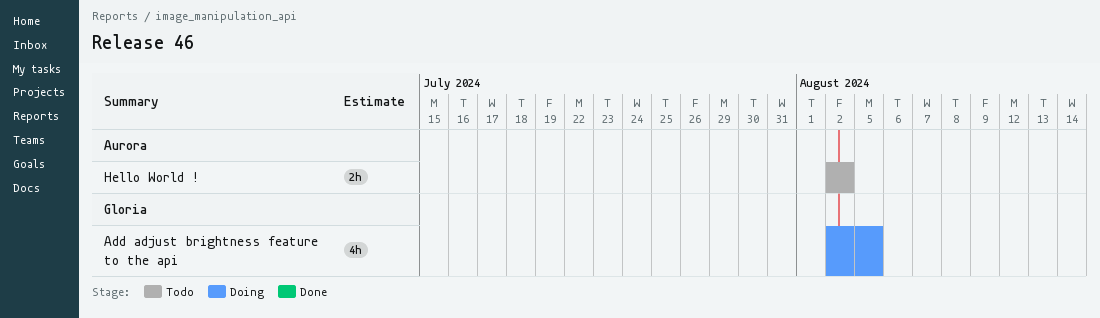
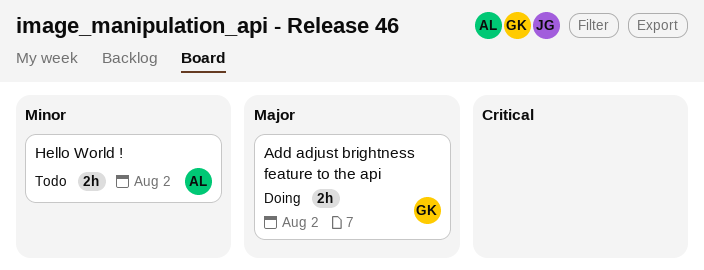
Add adjust brightness feature to the api, estimate: 4h -> 2h
Add adjust brightness feature to the api, due: Aug 5 -> Aug 2

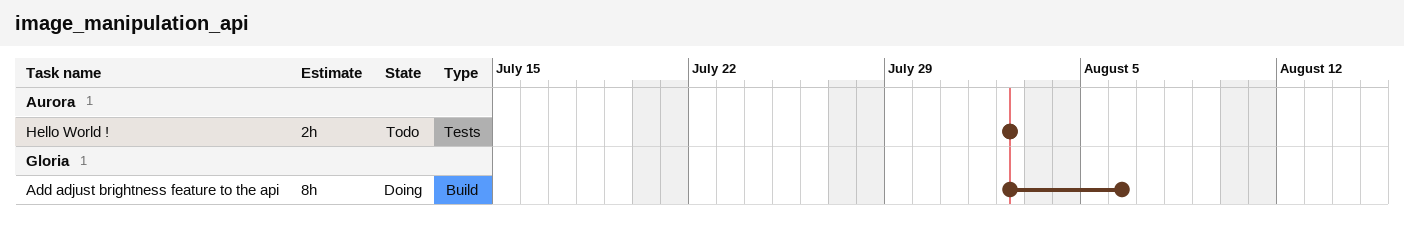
Add adjust brightness feature to the api, estimate: 2h -> 8h
Add adjust brightness feature to the api, due: Aug 2 -> Aug 6

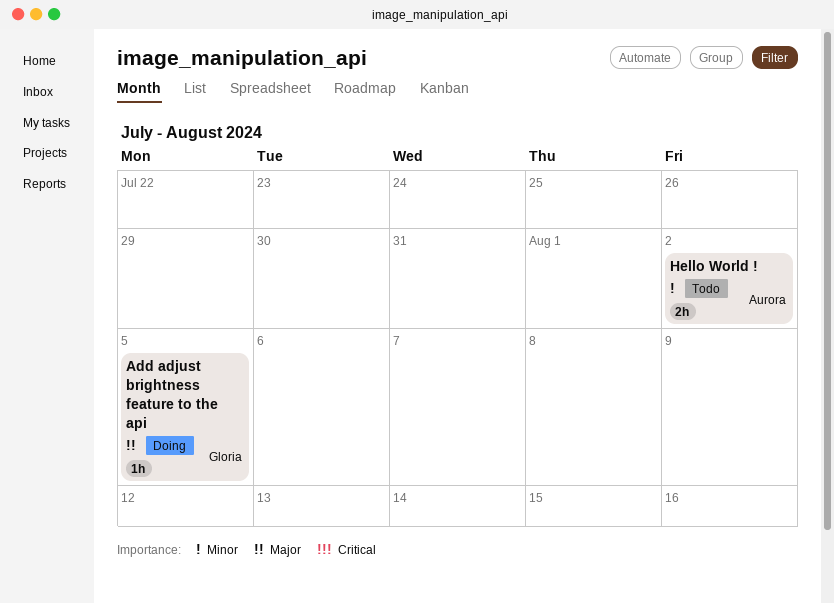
Add adjust brightness feature to the api, estimate: 8h -> 1h
Add adjust brightness feature to the api, due: Aug 6 -> Aug 5

